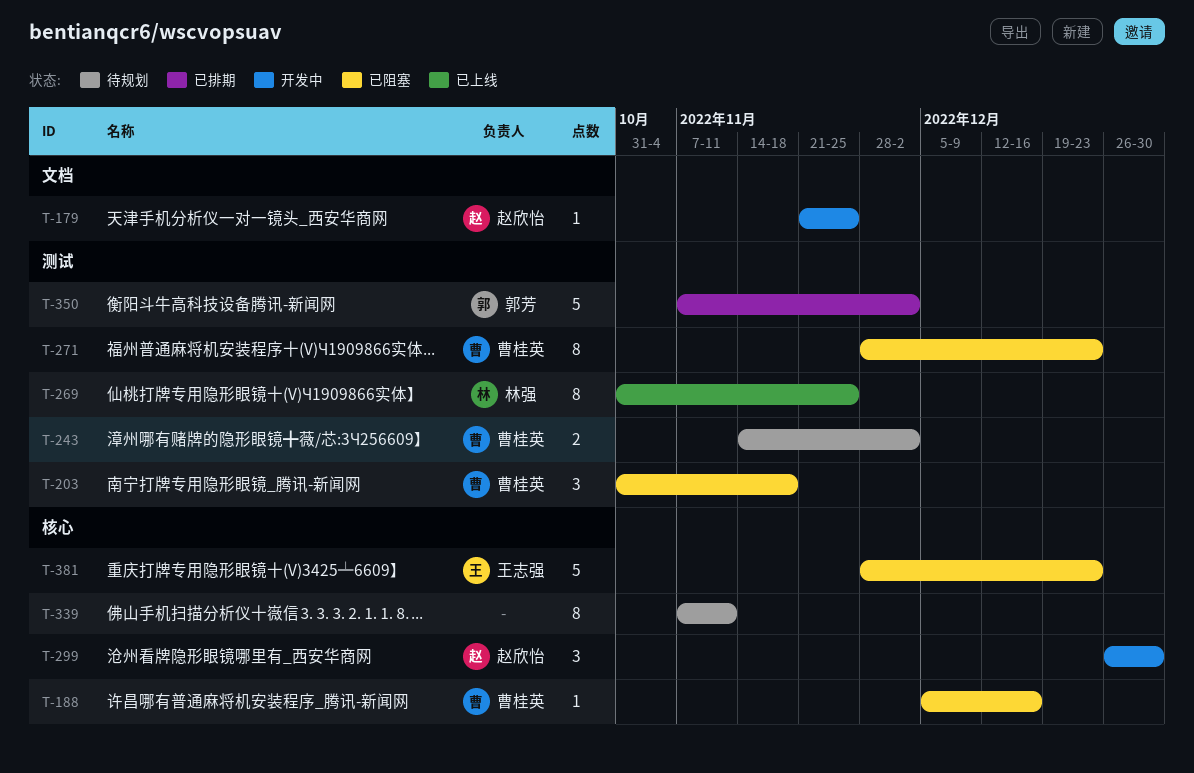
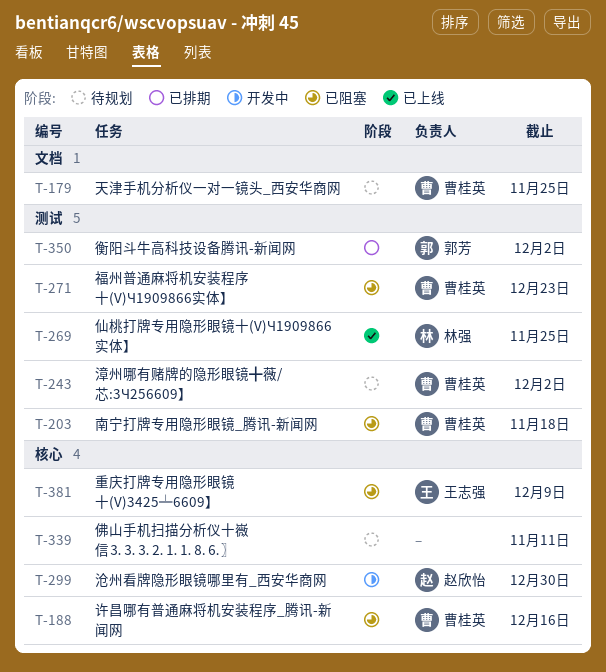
T-179, status: 开发中 -> 待规划
T-179, owner: 赵欣怡 -> 曹桂英
T-381, due: Dec 23 -> Dec 9

